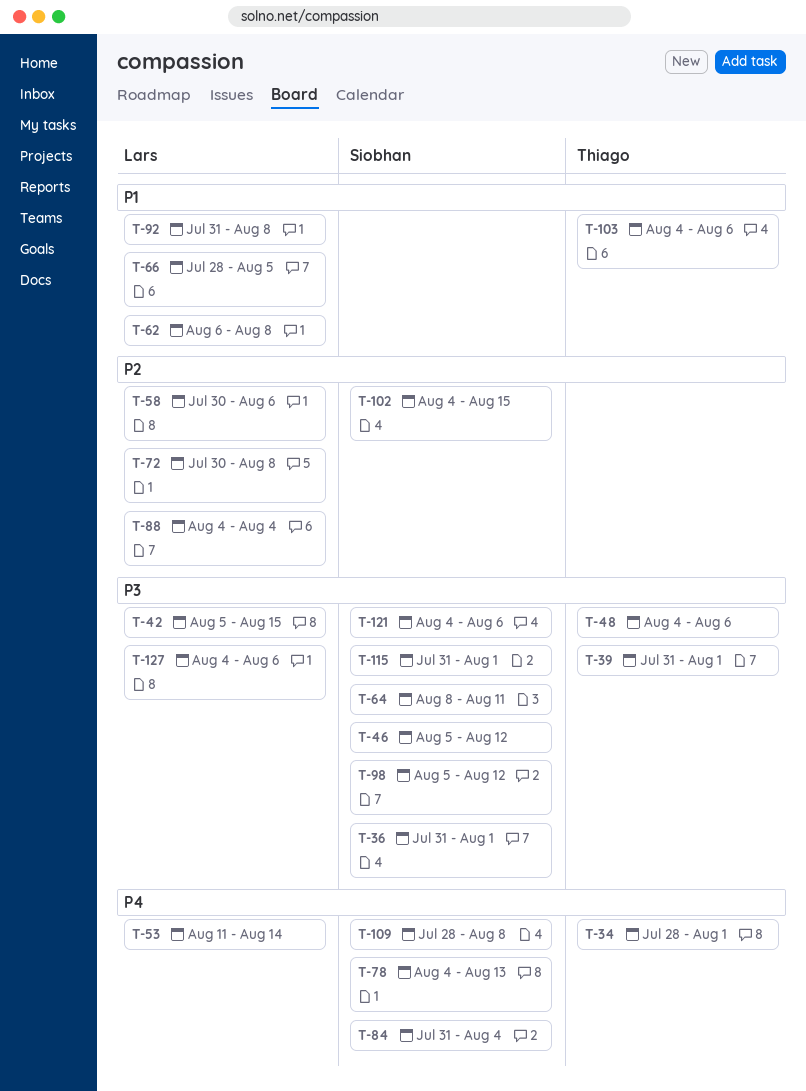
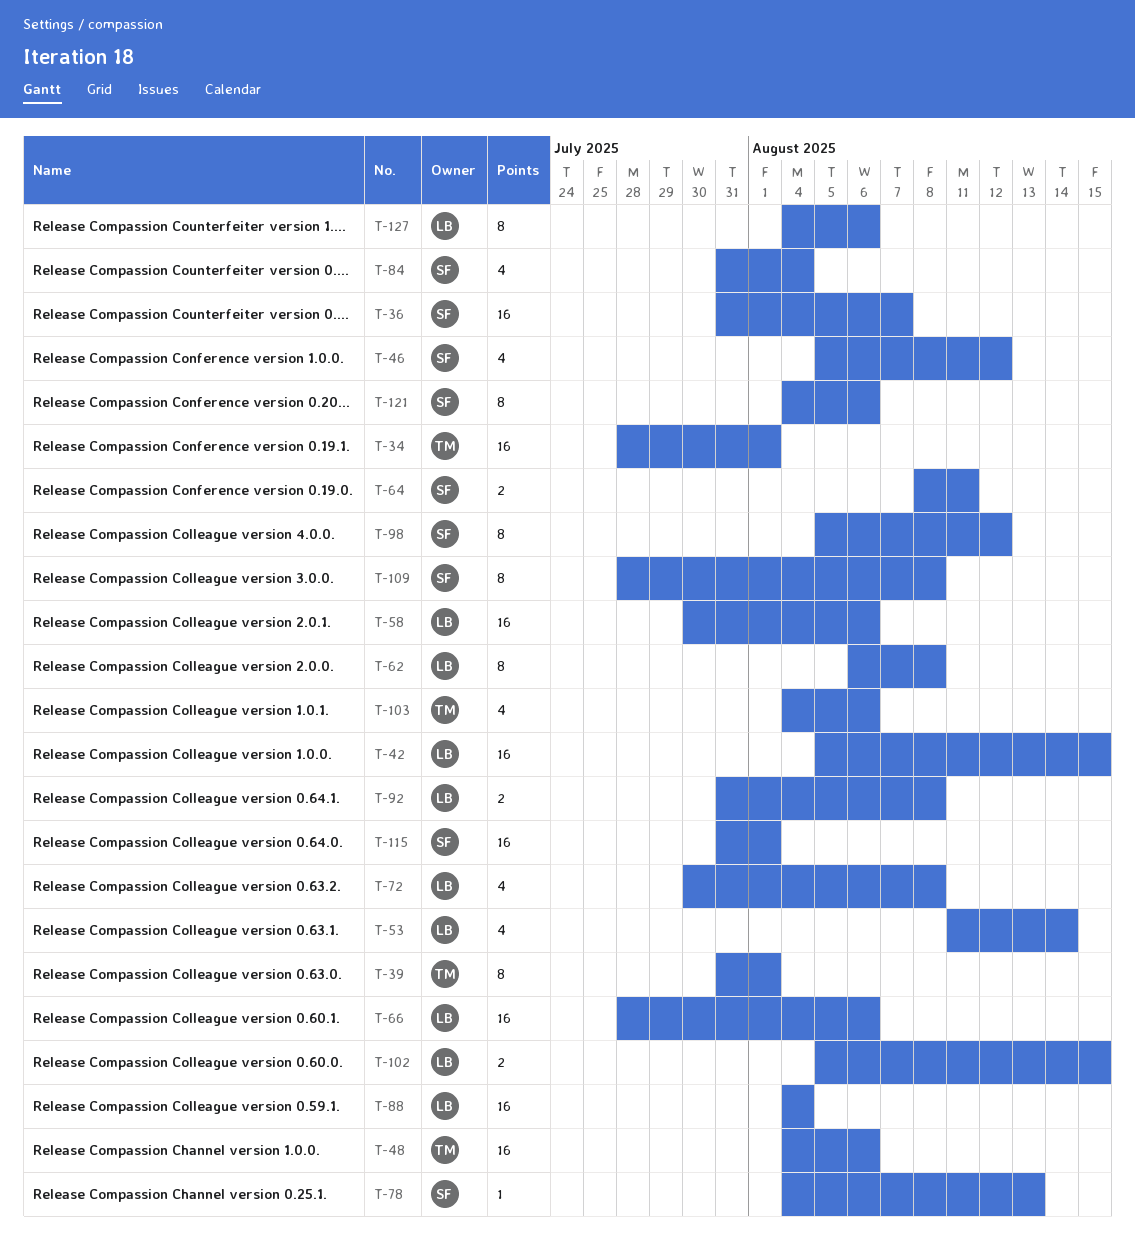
T-36, due: Aug 1 -> Aug 7
T-66, due: Aug 5 -> Aug 6
T-102, owner: Siobhan -> Lars
T-102, start: Aug 4 -> Aug 5

